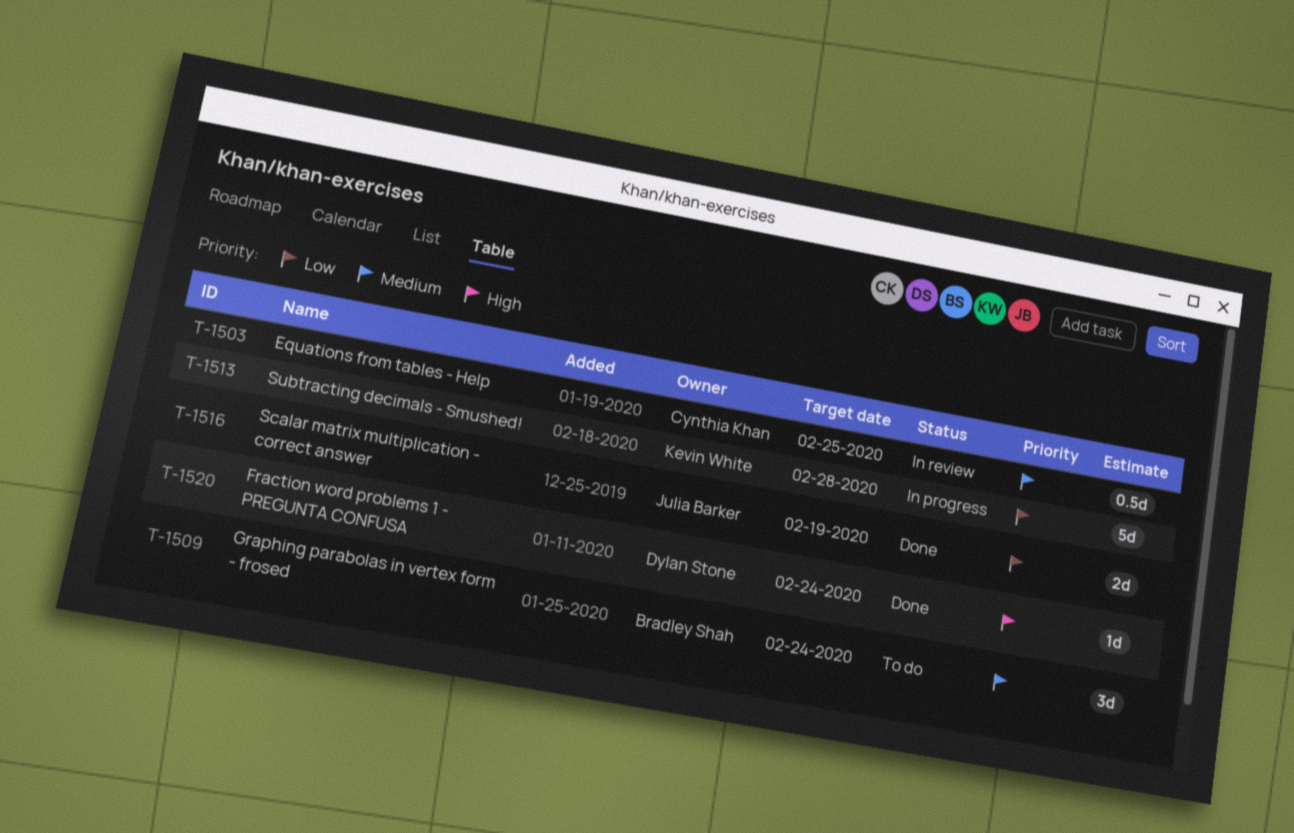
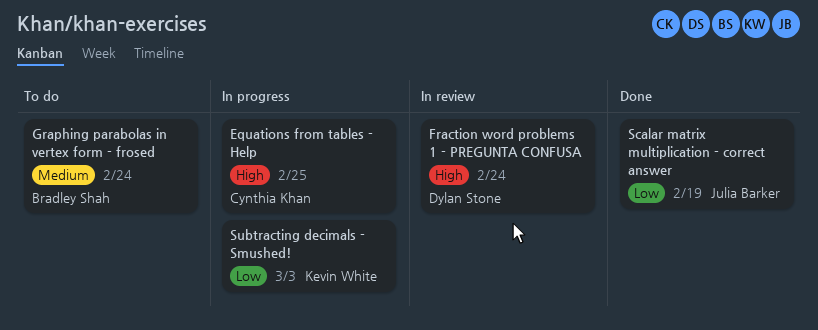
Equations from tables - Help, status: In review -> In progress
Equations from tables - Help, priority: Medium -> High
Fraction word problems 1 - PREGUNTA CONFUSA, status: Done -> In review
Subtracting decimals - Smushed!, due: Feb 28 -> Mar 3

